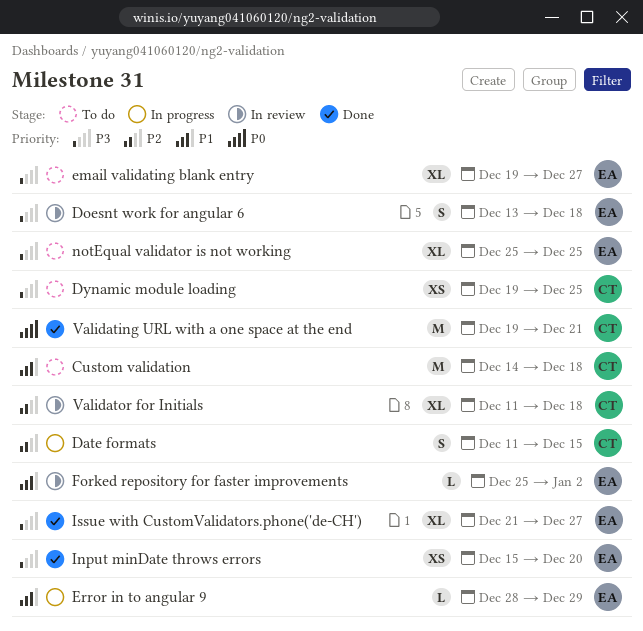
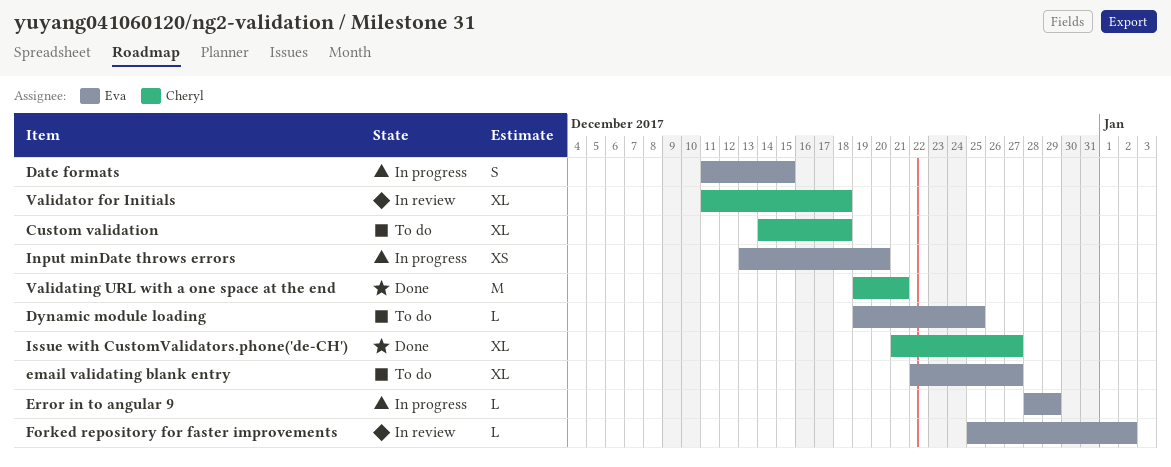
Custom validation, estimate: M -> XL
Date formats, owner: Cheryl -> Eva
Doesnt work for angular 6: present -> none
Dynamic module loading, owner: Cheryl -> Eva
Dynamic module loading, estimate: XS -> L
email validating blank entry, start: Dec 19 -> Dec 22
Input minDate throws errors, status: Done -> In progress
Input minDate throws errors, start: Dec 15 -> Dec 13
Issue with CustomValidators.phone('de-CH'), owner: Eva -> Cheryl
notEqual validator is not working: present -> none

